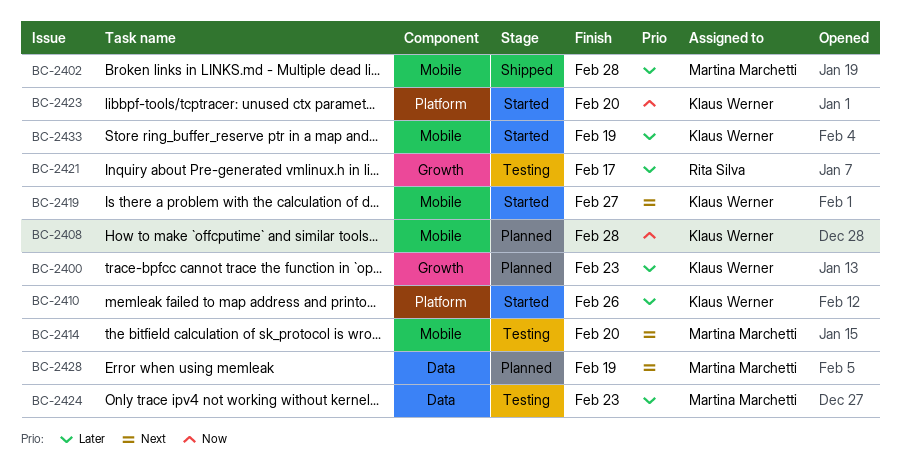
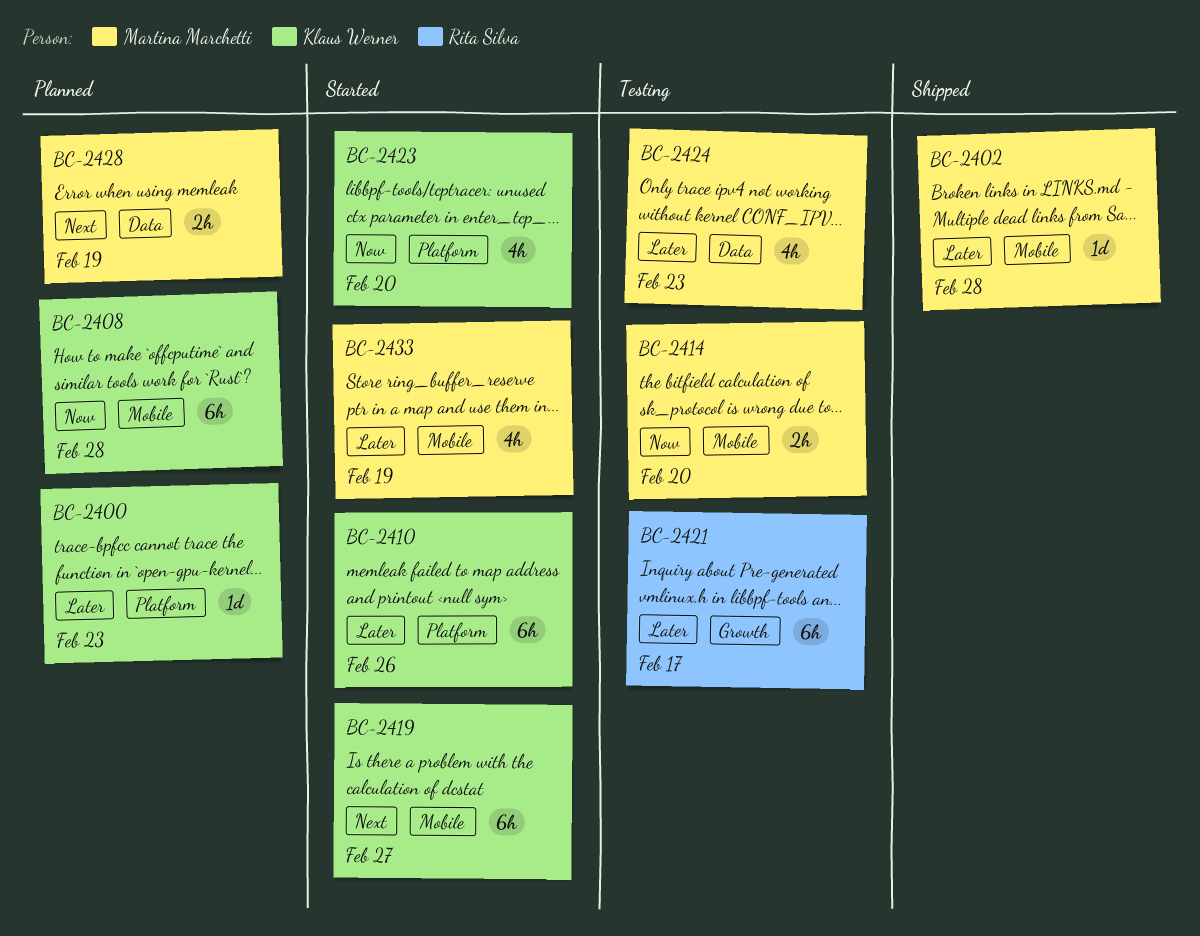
BC-2400, label: Growth -> Platform
BC-2414, priority: Next -> Now
BC-2433, owner: Klaus Werner -> Martina Marchetti

